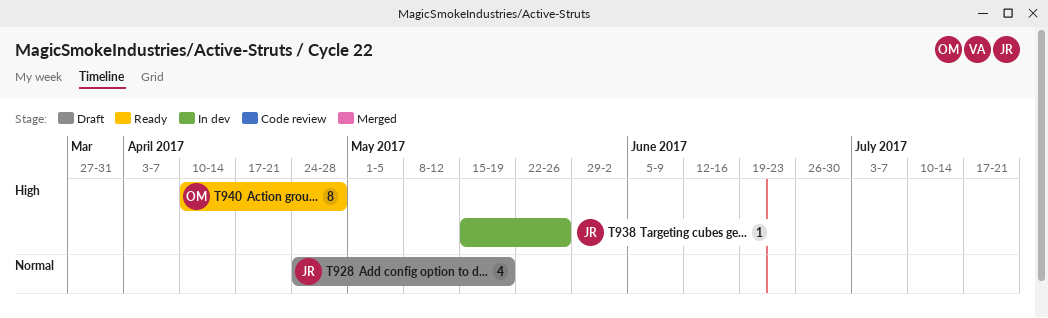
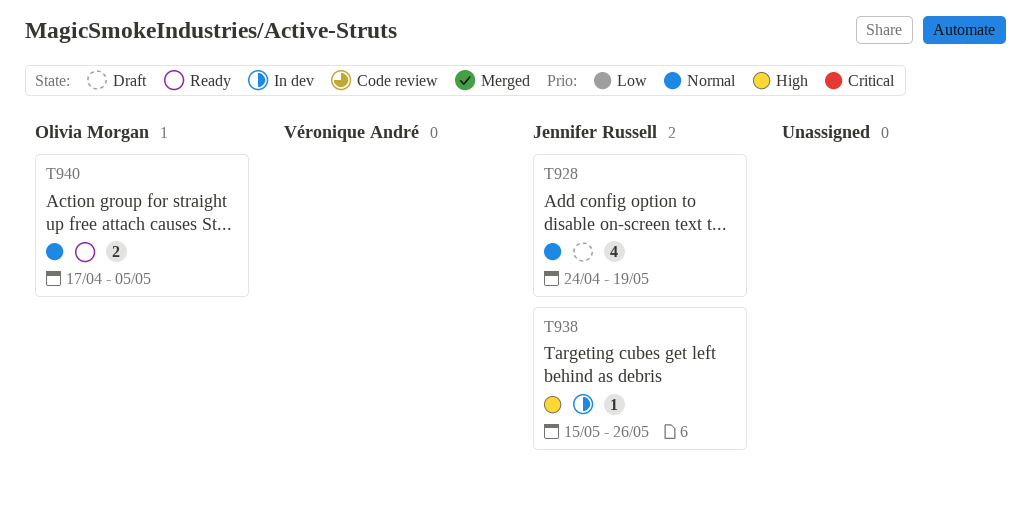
T940, priority: High -> Normal
T940, estimate: 8 -> 2
T940, start: Apr 10 -> Apr 17
T940, due: Apr 28 -> May 5

